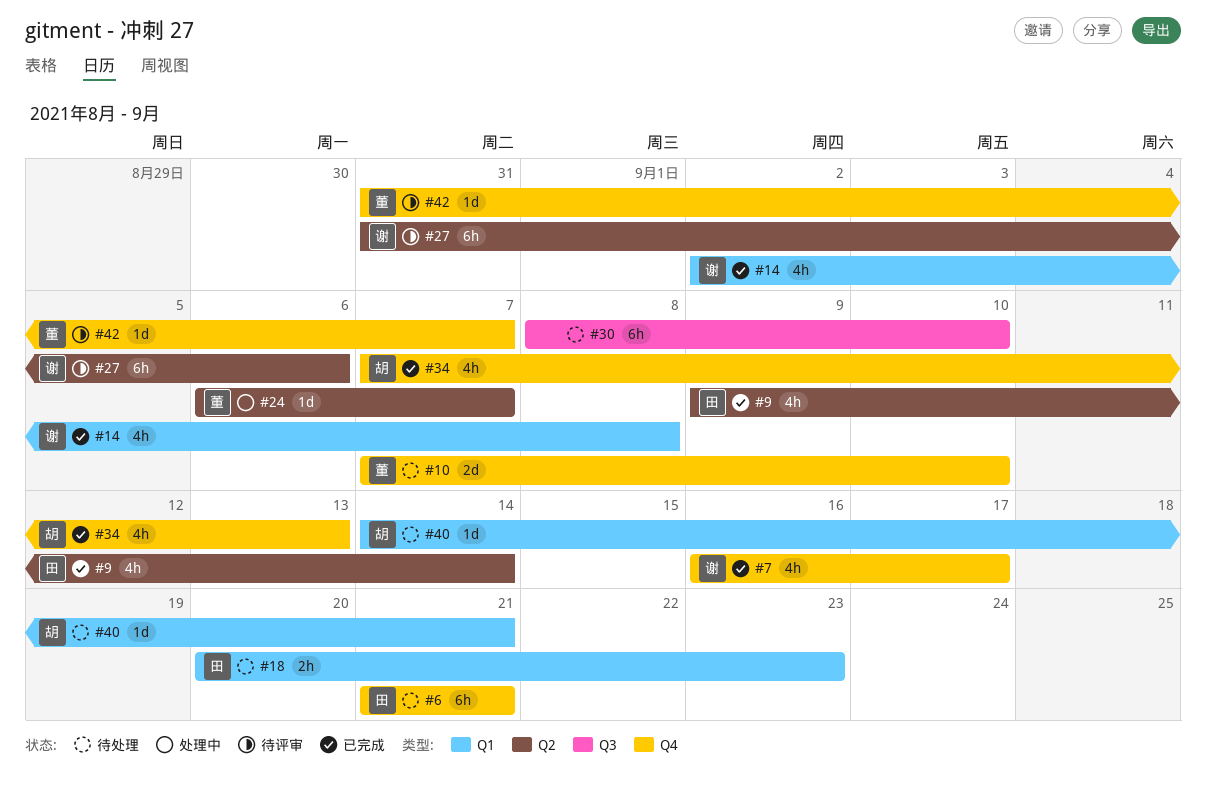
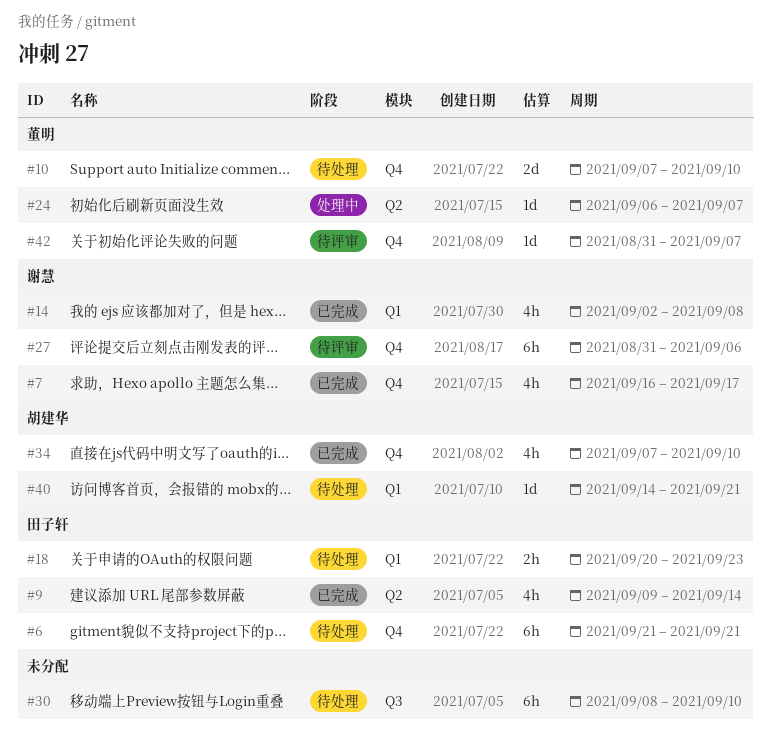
#27, label: Q2 -> Q4
#34, due: Sep 13 -> Sep 10

